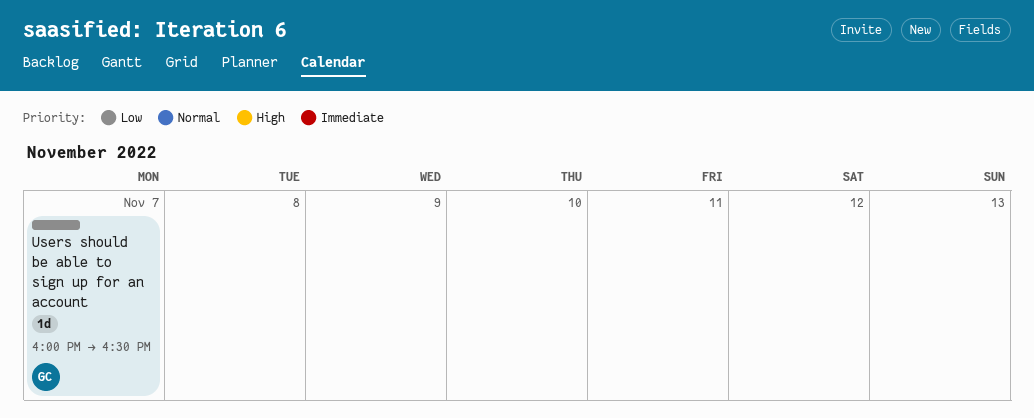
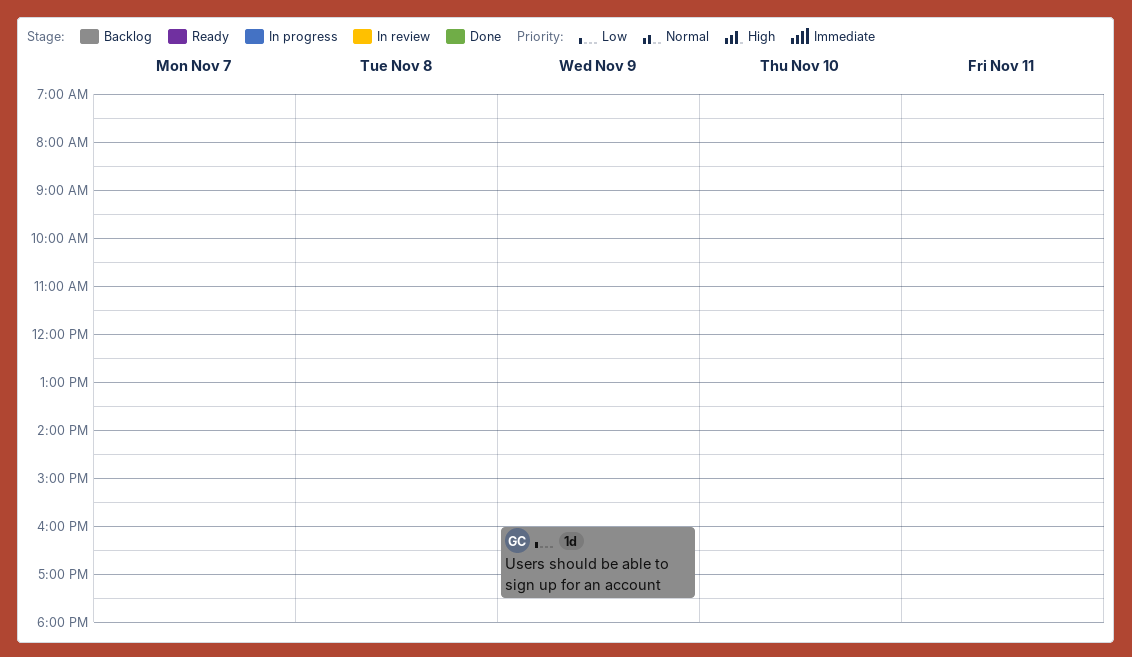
Users should be able to sign up for an account, day: Nov 7 -> Nov 9
Users should be able to sign up for an account, ends: 16:30 -> 17:30

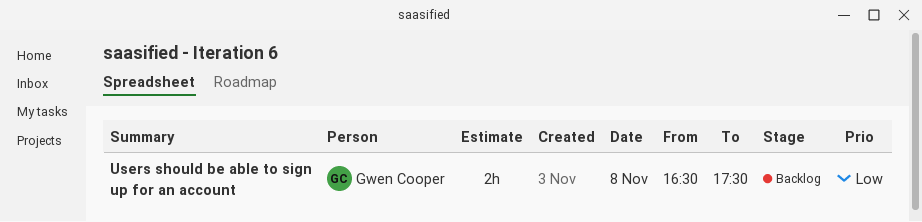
Users should be able to sign up for an account, estimate: 1d -> 2h
Users should be able to sign up for an account, day: Nov 9 -> Nov 8
Users should be able to sign up for an account, begins: 16:00 -> 16:30

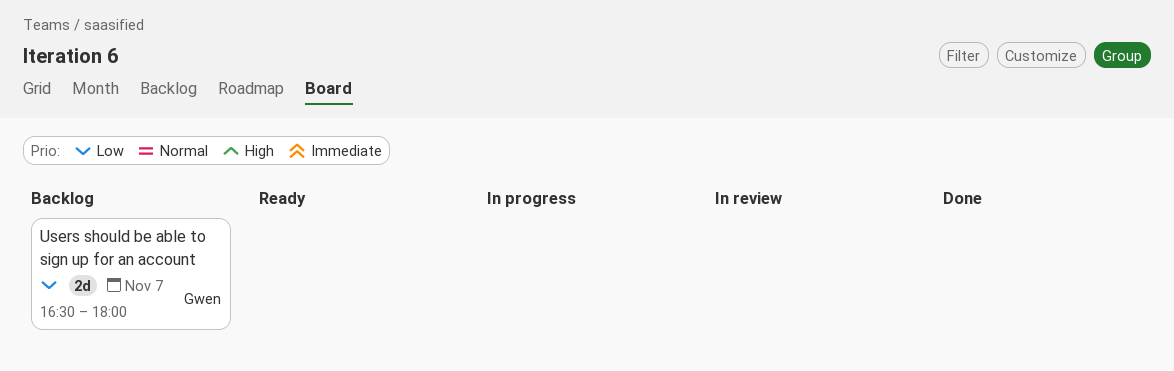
Users should be able to sign up for an account, estimate: 2h -> 2d
Users should be able to sign up for an account, day: Nov 8 -> Nov 7
Users should be able to sign up for an account, ends: 17:30 -> 18:00

